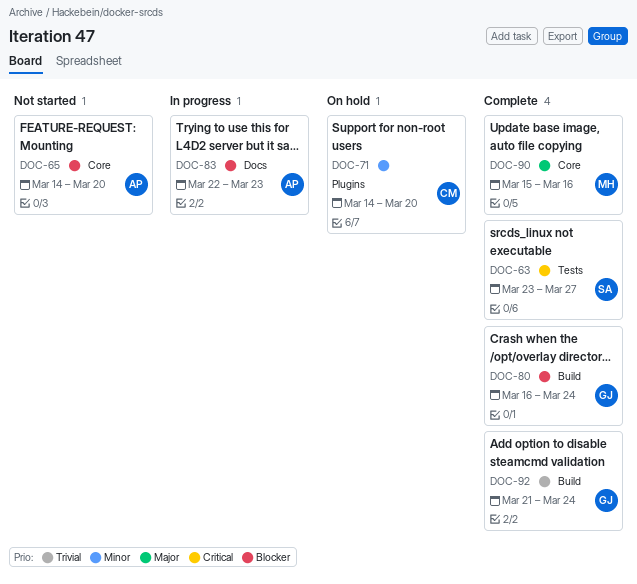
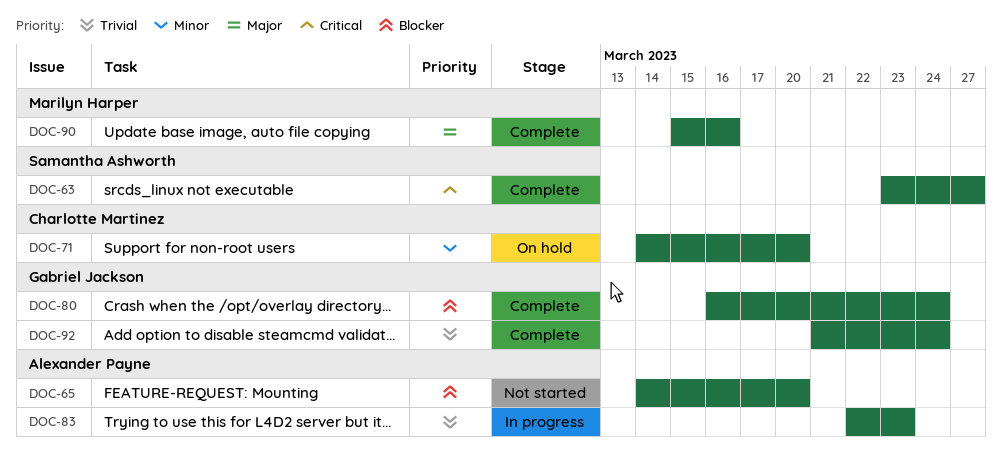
DOC-83, priority: Blocker -> Trivial

